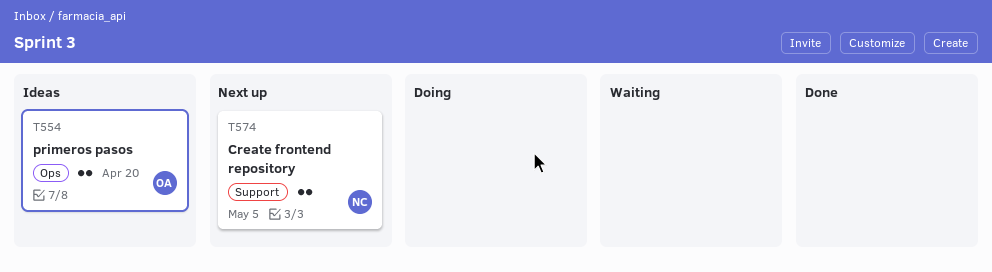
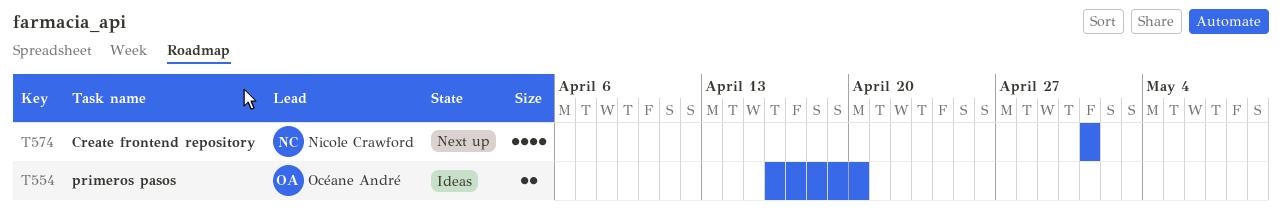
T574, estimate: 2 -> 4
T574, due: May 5 -> May 1

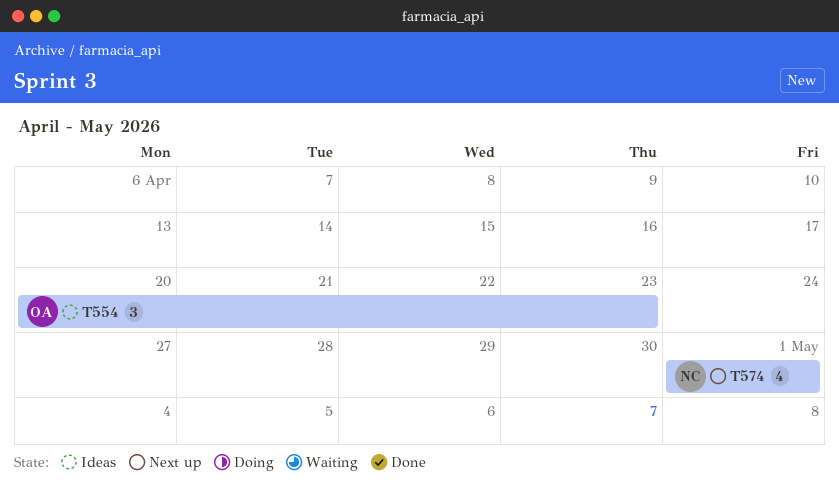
T554, estimate: 2 -> 3
T554, start: Apr 16 -> Apr 20
T554, due: Apr 20 -> Apr 23

